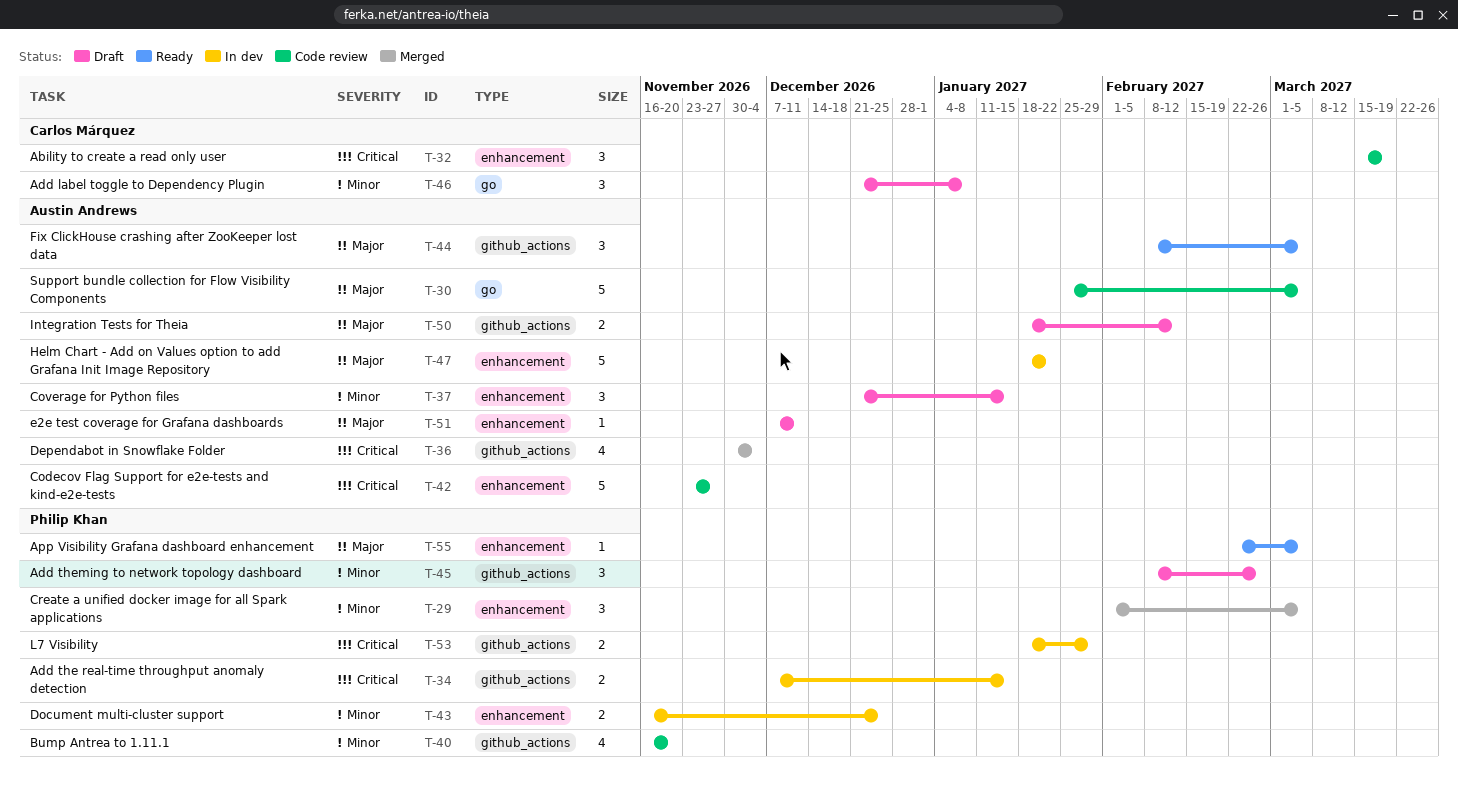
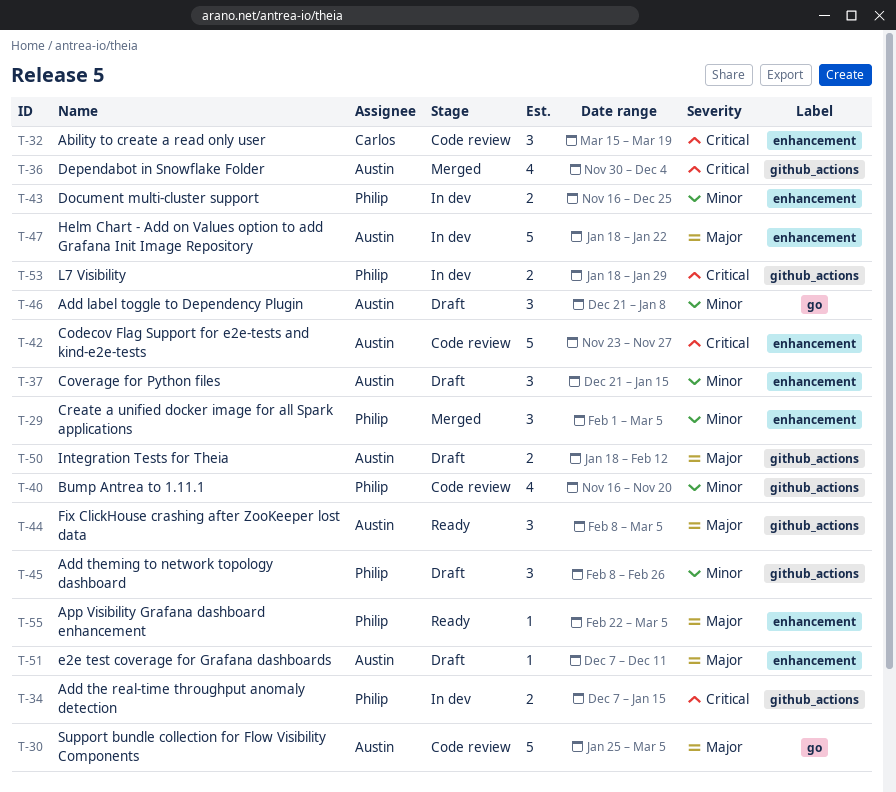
T-46, owner: Carlos Márquez -> Austin Andrews

